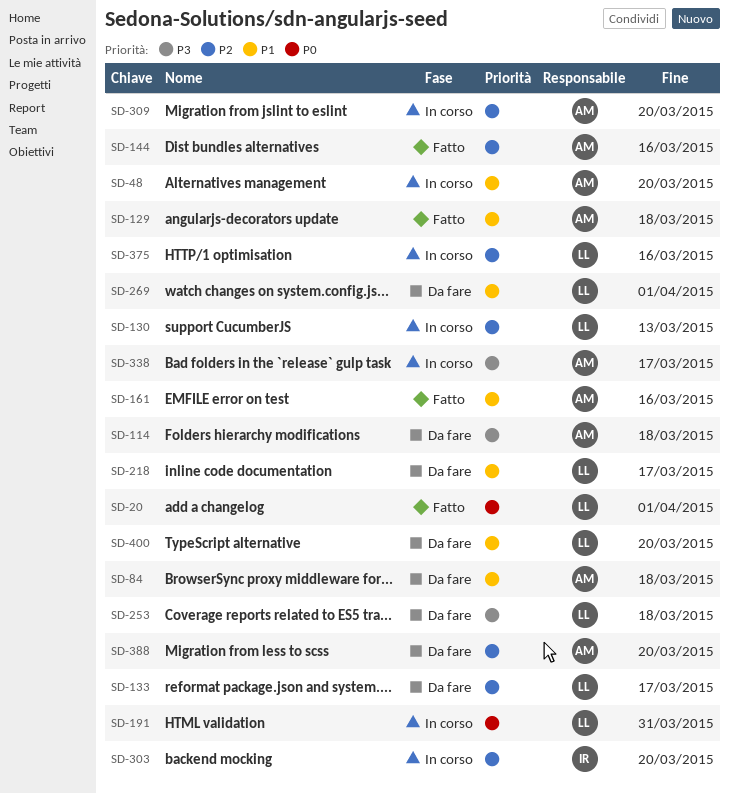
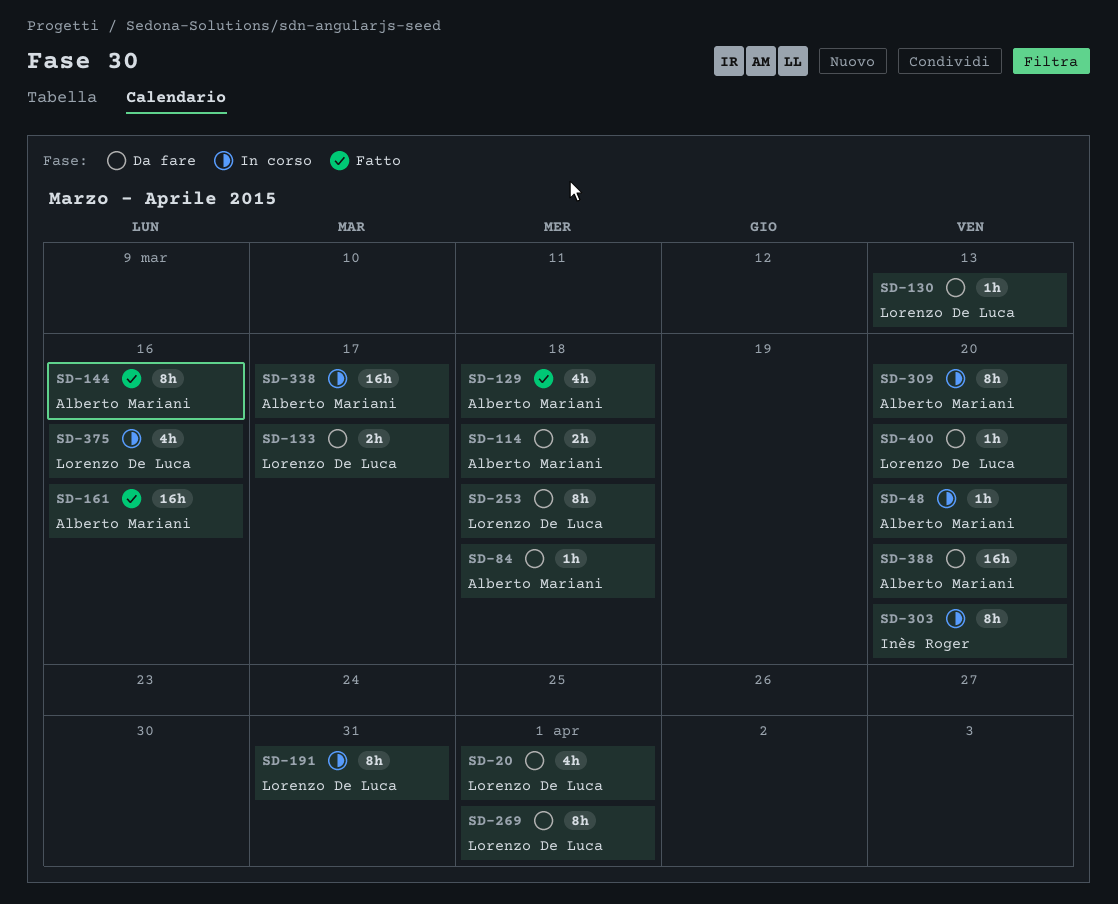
SD-20, status: Fatto -> Da fare
SD-130, status: In corso -> Da fare
SD-218: present -> none

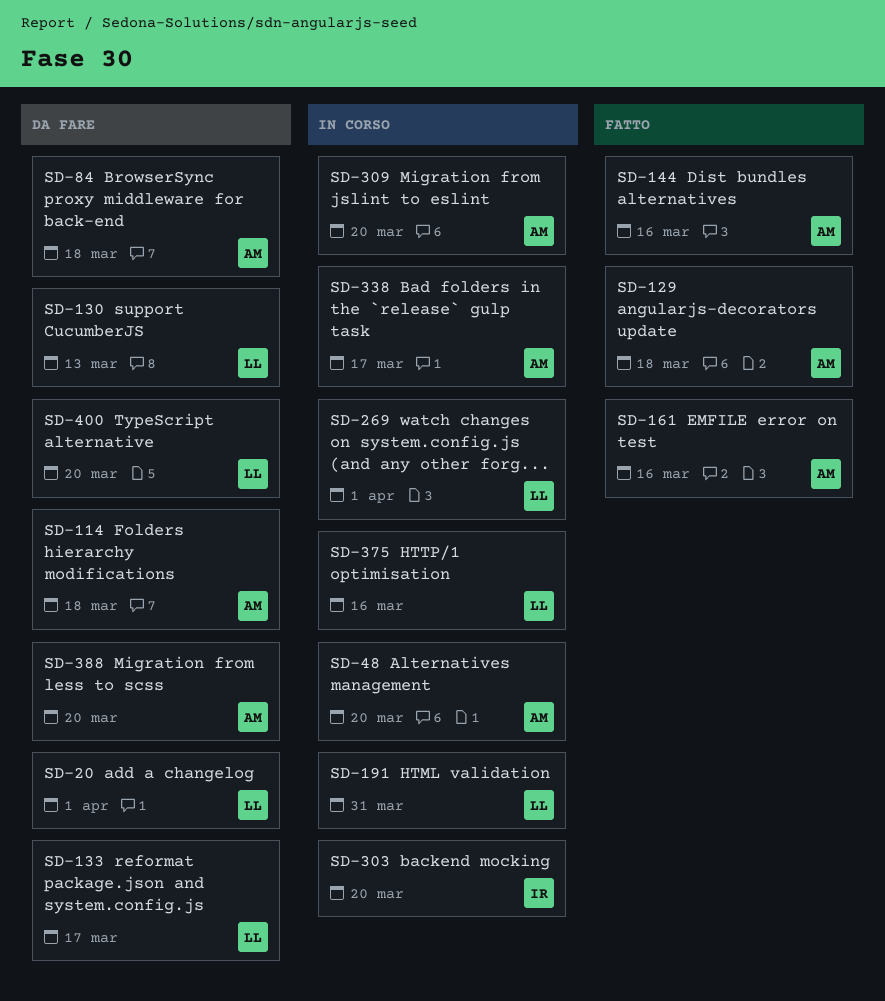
SD-253: present -> none
SD-269, status: Da fare -> In corso

